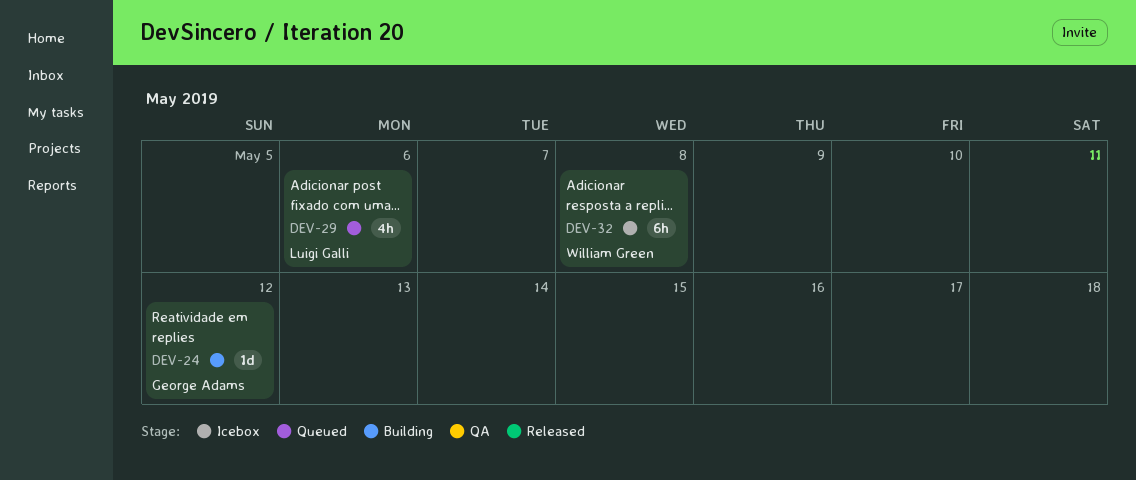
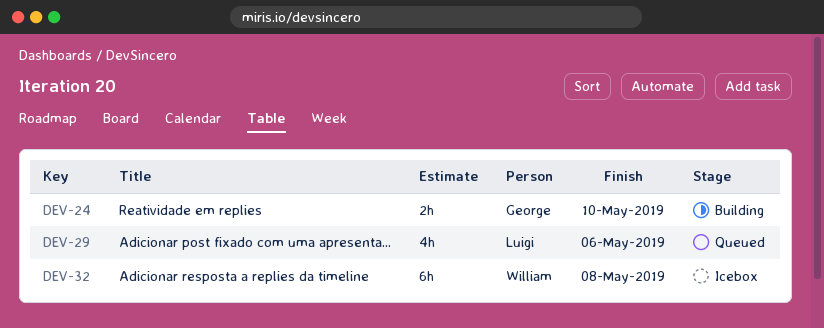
DEV-24, estimate: 1d -> 2h
DEV-24, due: May 12 -> May 10

